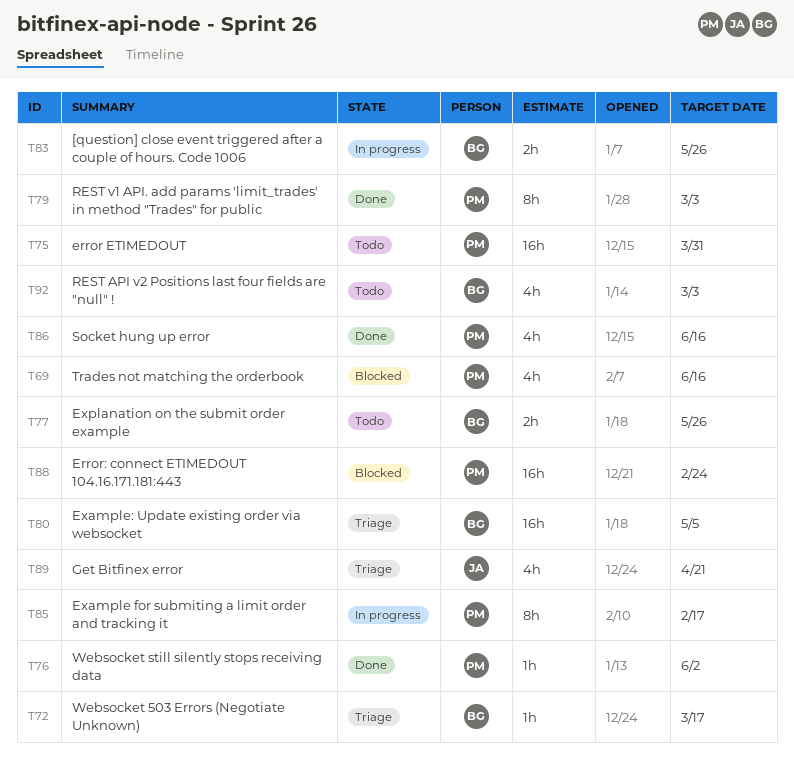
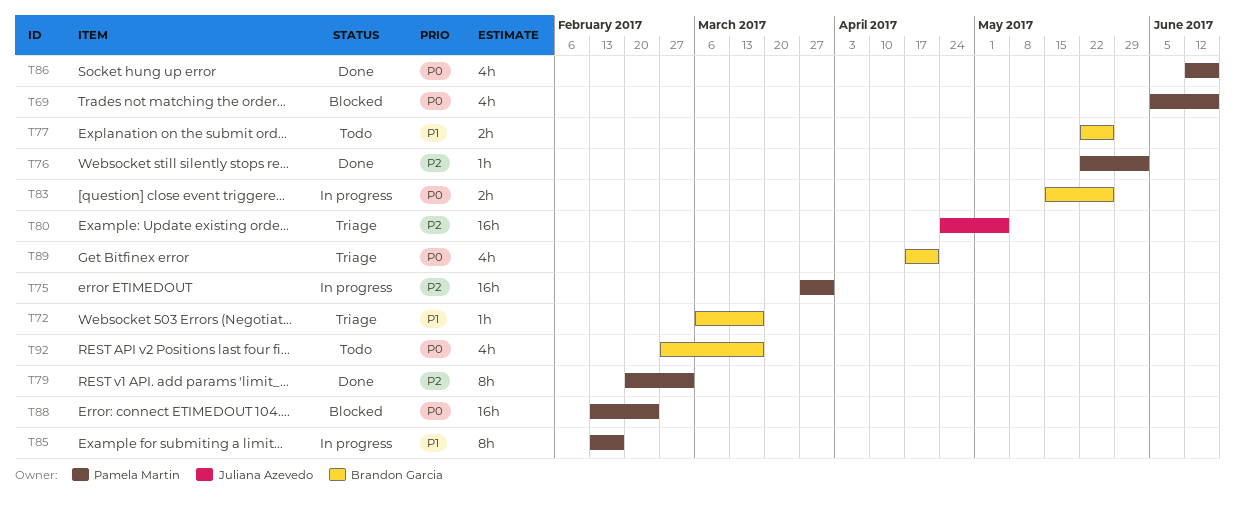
T75, status: Todo -> In progress
T80, owner: Brandon Garcia -> Juliana Azevedo
T89, owner: Juliana Azevedo -> Brandon Garcia
T92, due: Mar 3 -> Mar 17

